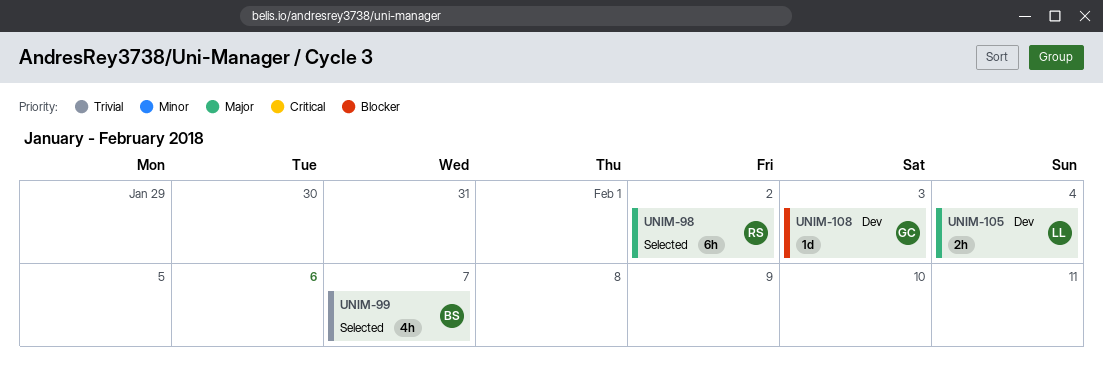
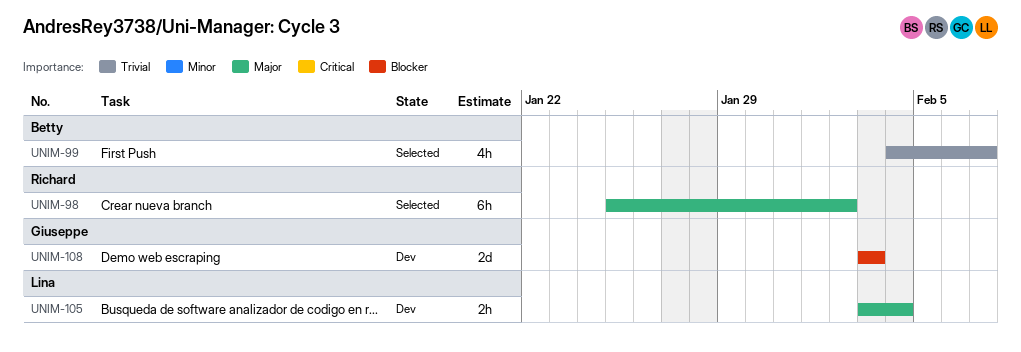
UNIM-108, estimate: 1d -> 2d

